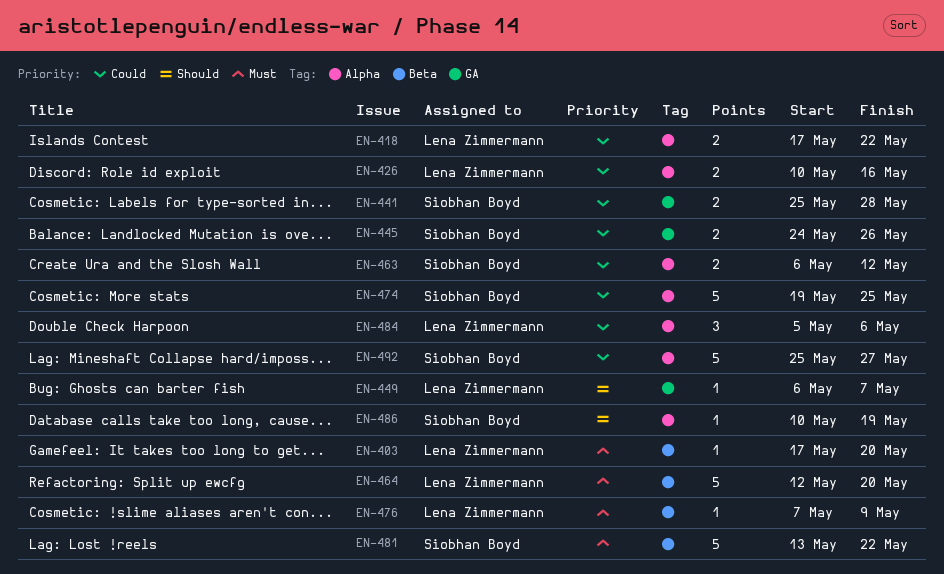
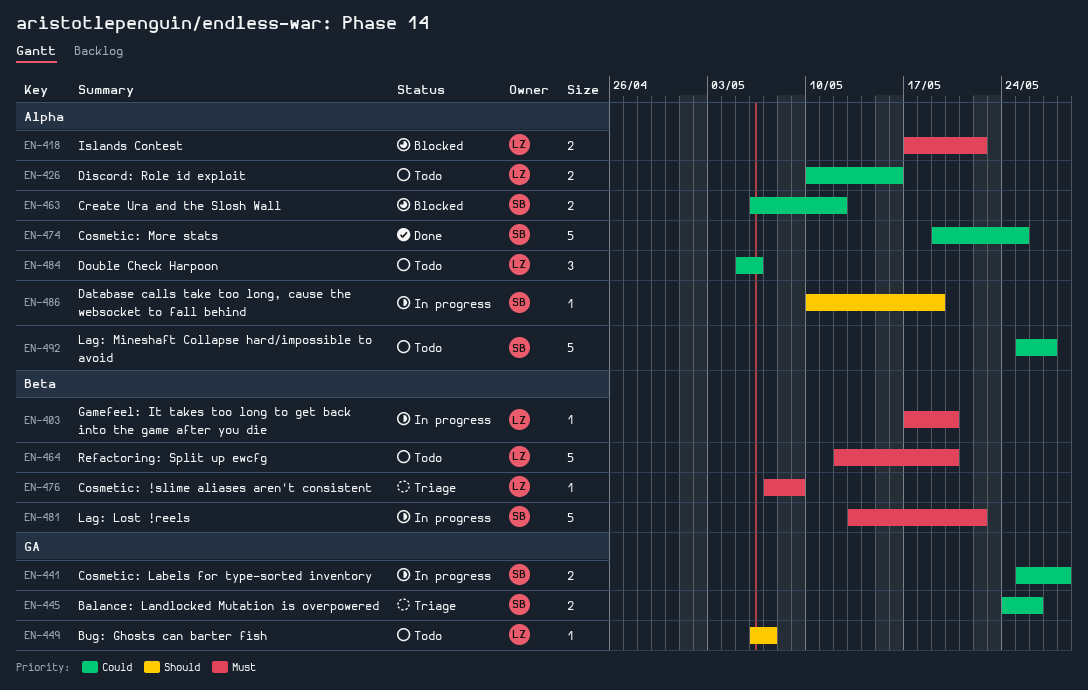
EN-418, priority: Could -> Must

